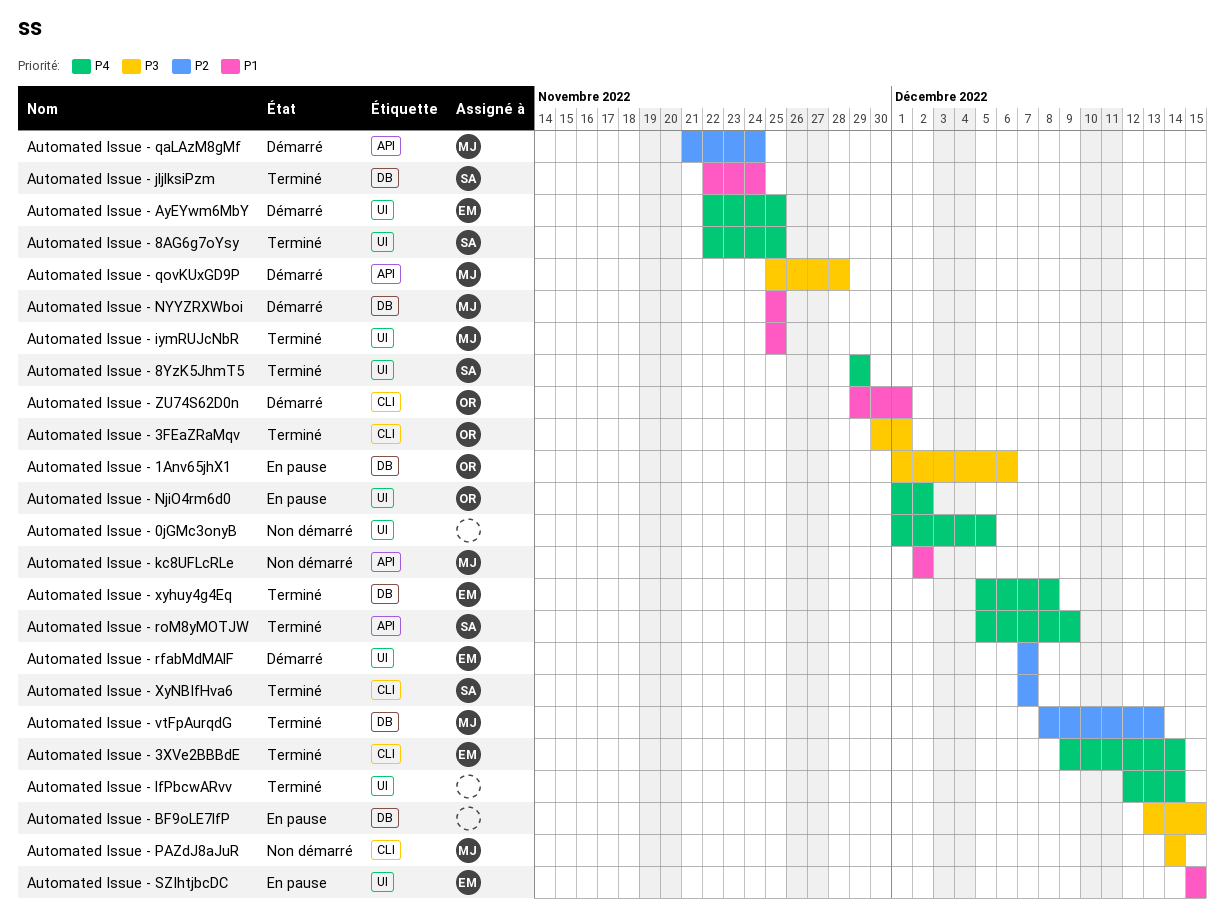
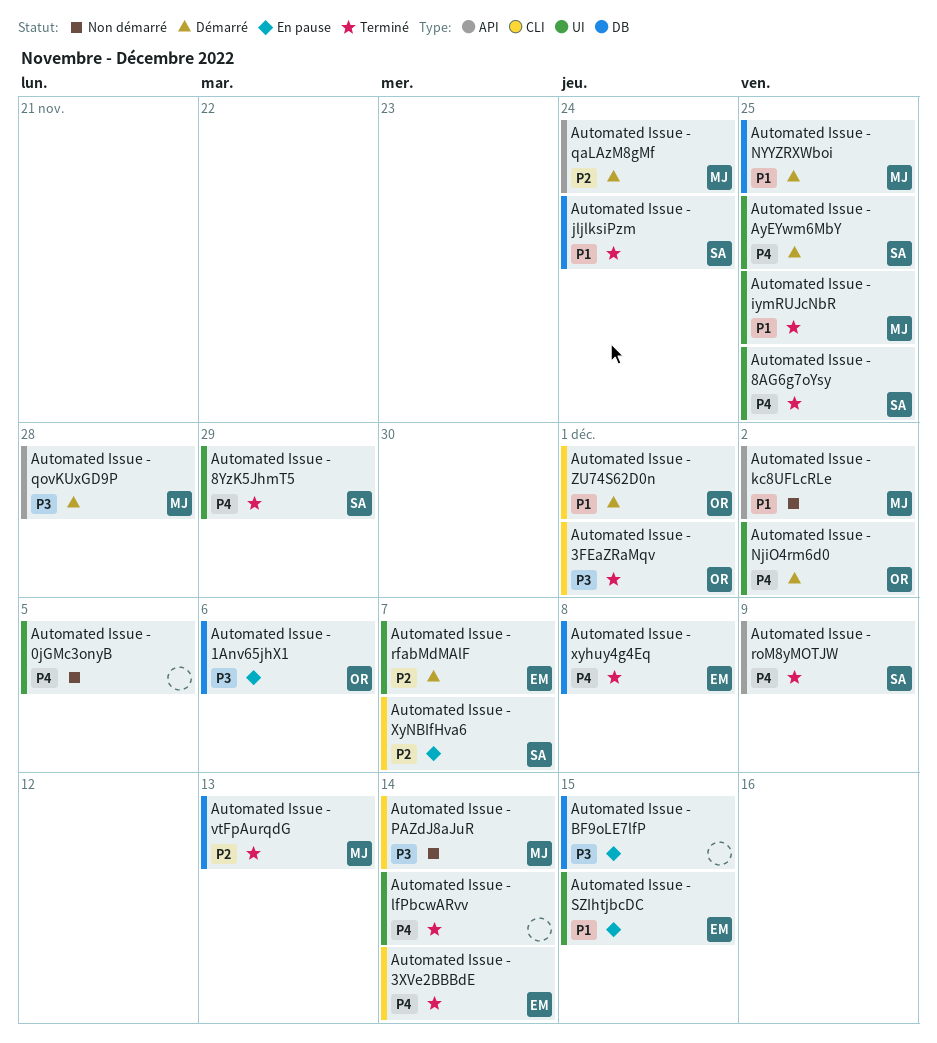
Automated Issue - AyEYwm6MbY, owner: EM -> SA
Automated Issue - NjiO4rm6d0, status: En pause -> Démarré
Automated Issue - XyNBIfHva6, status: Terminé -> En pause

